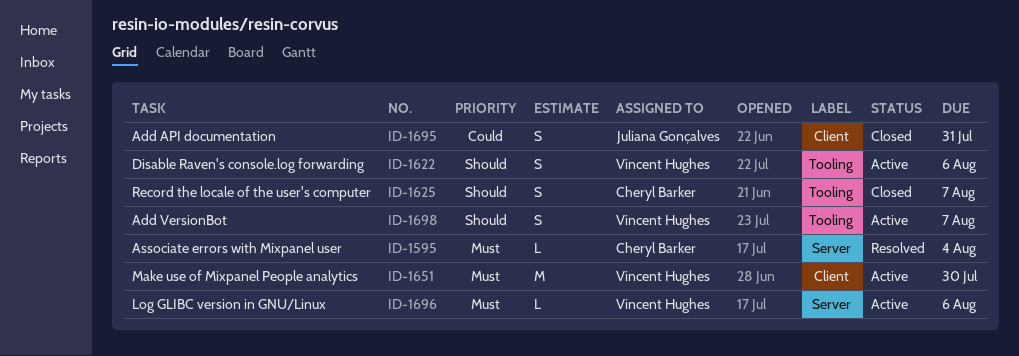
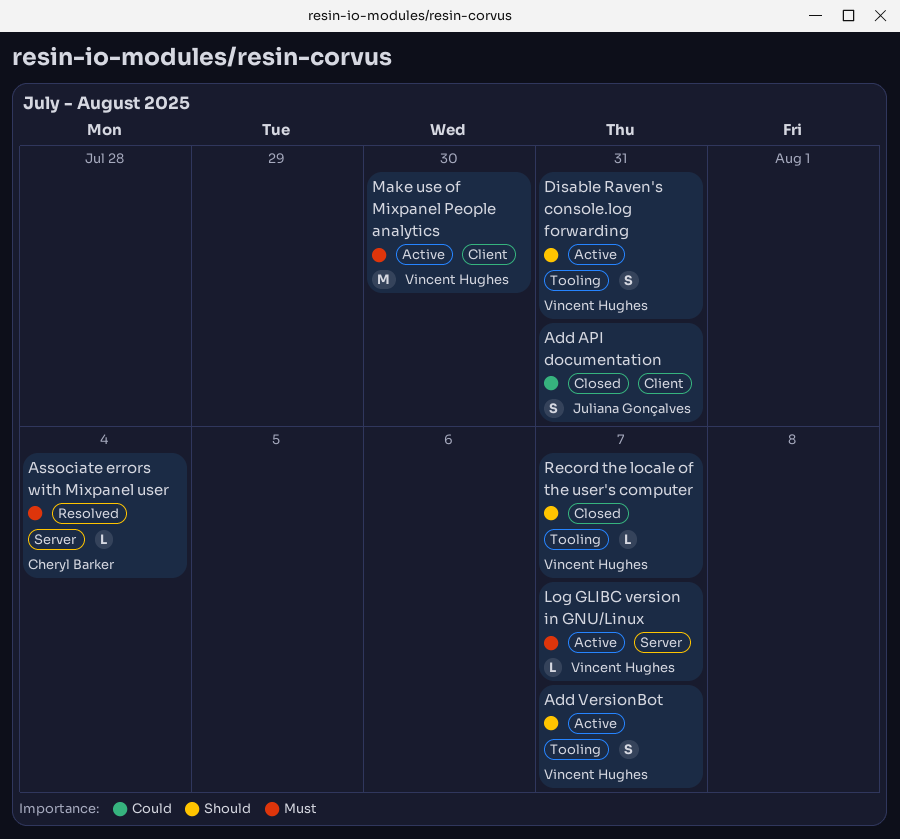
Disable Raven's console.log forwarding, due: Aug 6 -> Jul 31
Log GLIBC version in GNU/Linux, due: Aug 6 -> Aug 7
Record the locale of the user's computer, owner: Cheryl Barker -> Vincent Hughes
Record the locale of the user's computer, estimate: S -> L

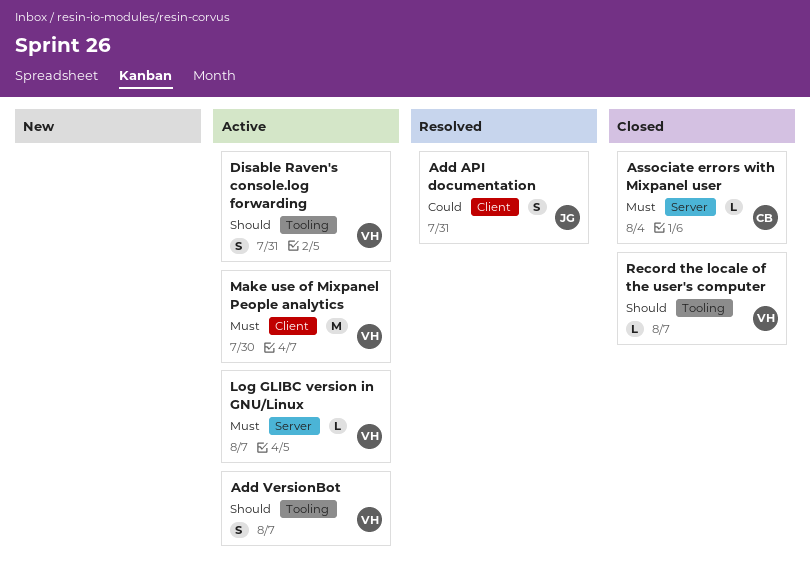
Add API documentation, status: Closed -> Resolved
Associate errors with Mixpanel user, status: Resolved -> Closed

